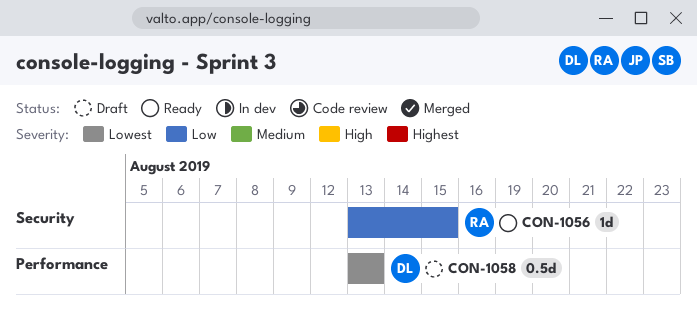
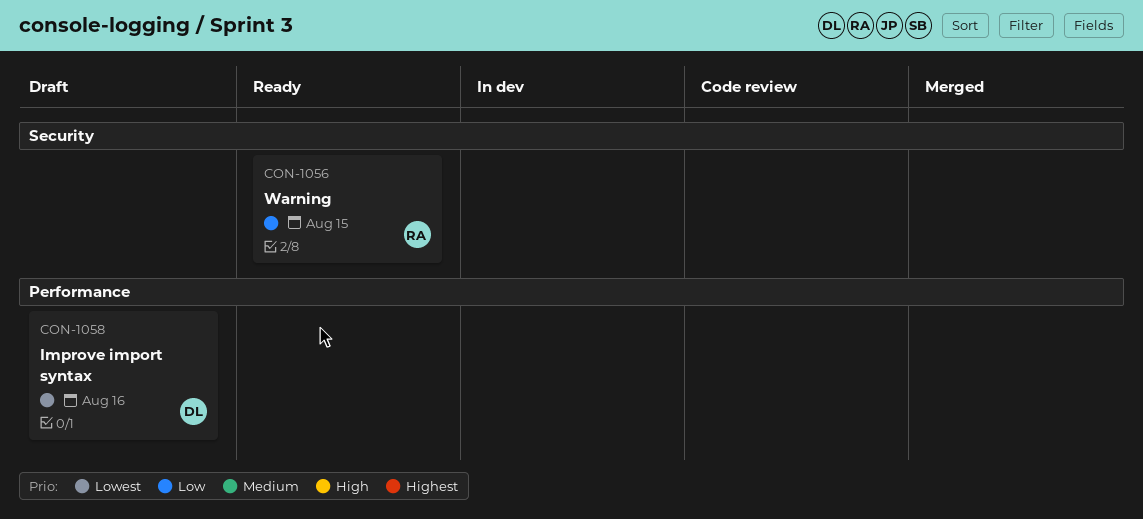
CON-1058, due: Aug 13 -> Aug 16

